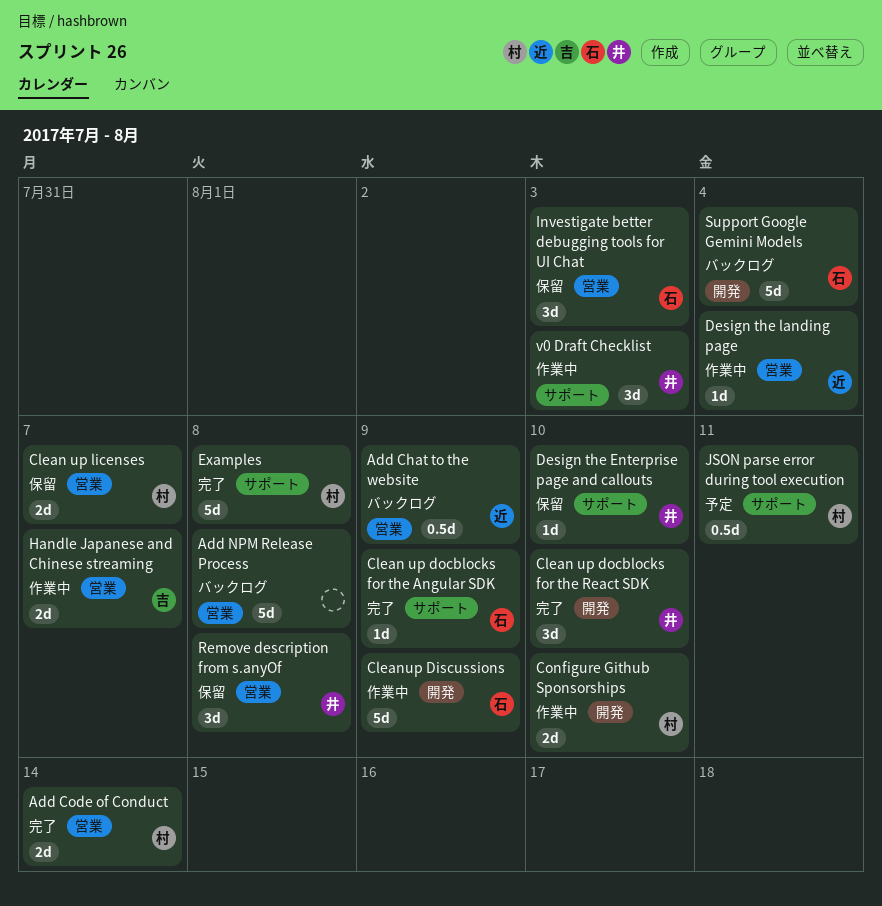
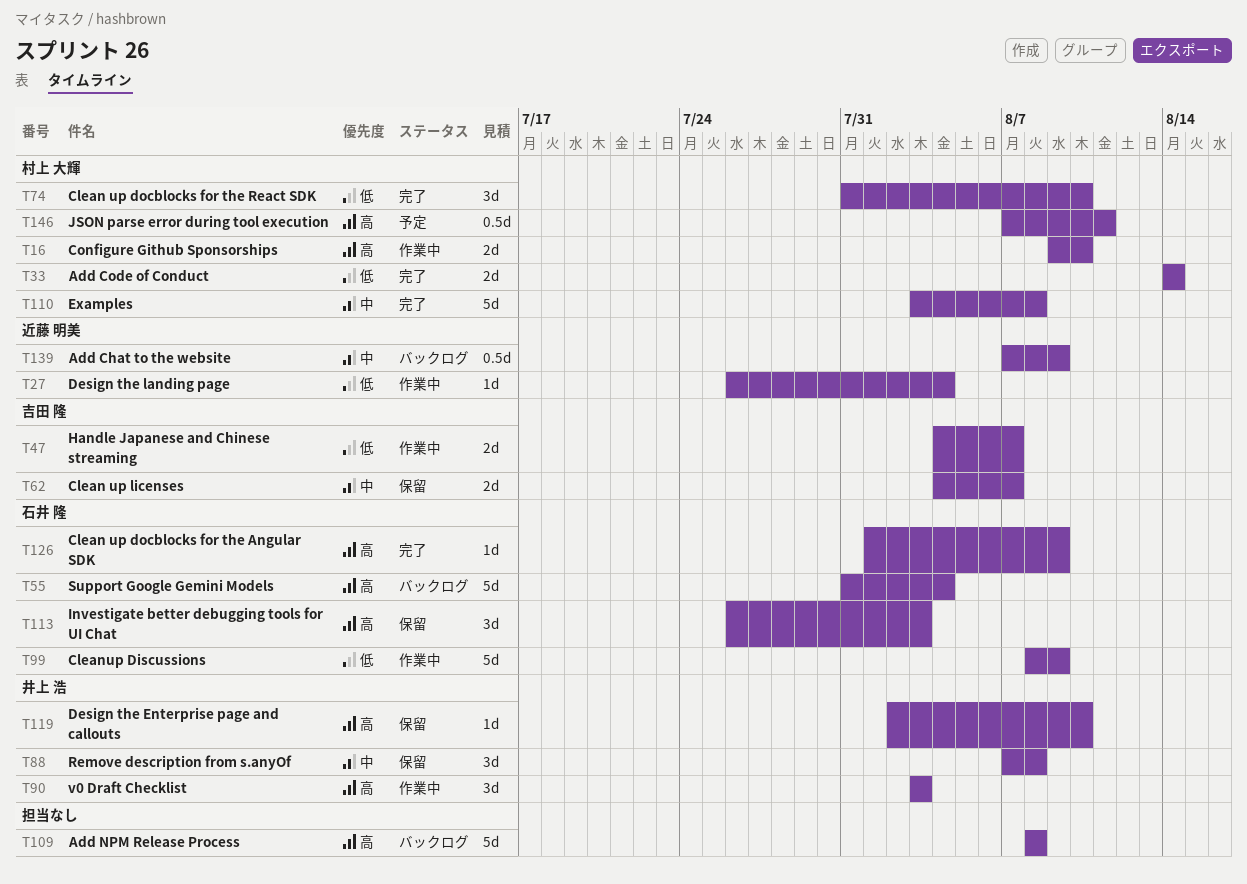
Clean up docblocks for the React SDK, owner: 井上 浩 -> 村上 大輝
Clean up licenses, owner: 村上 大輝 -> 吉田 隆

